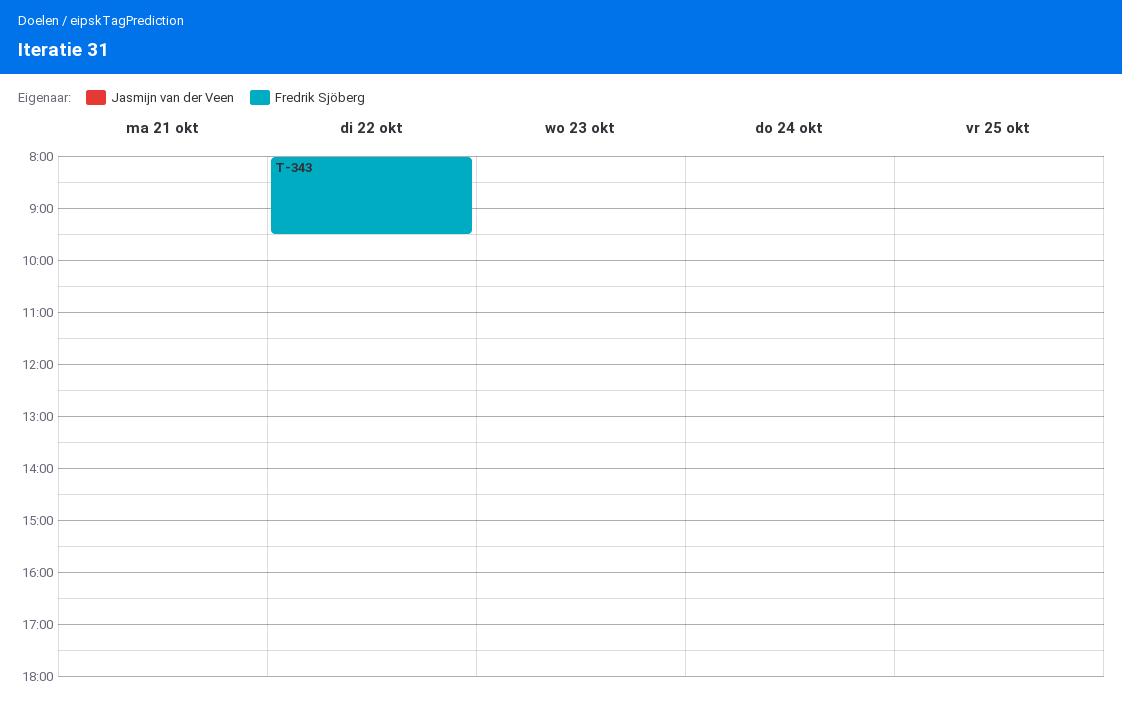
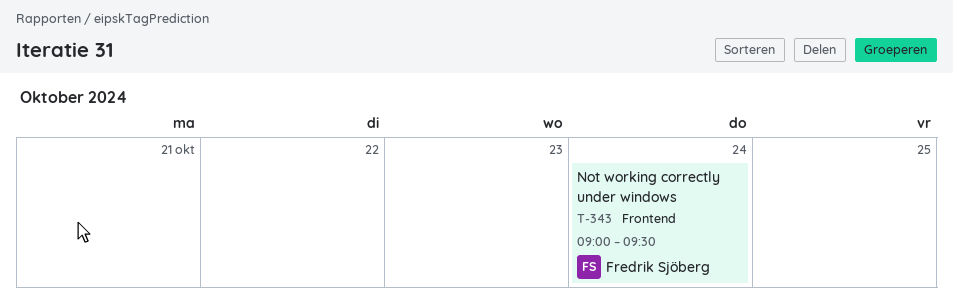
T-343, day: Oct 22 -> Oct 24
T-343, begins: 08:00 -> 09:00

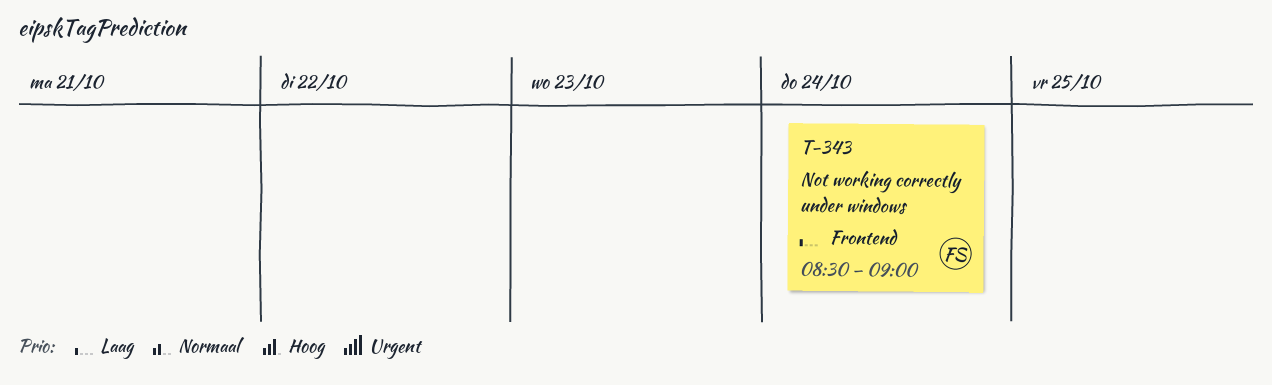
T-343, begins: 09:00 -> 08:30
T-343, ends: 09:30 -> 09:00

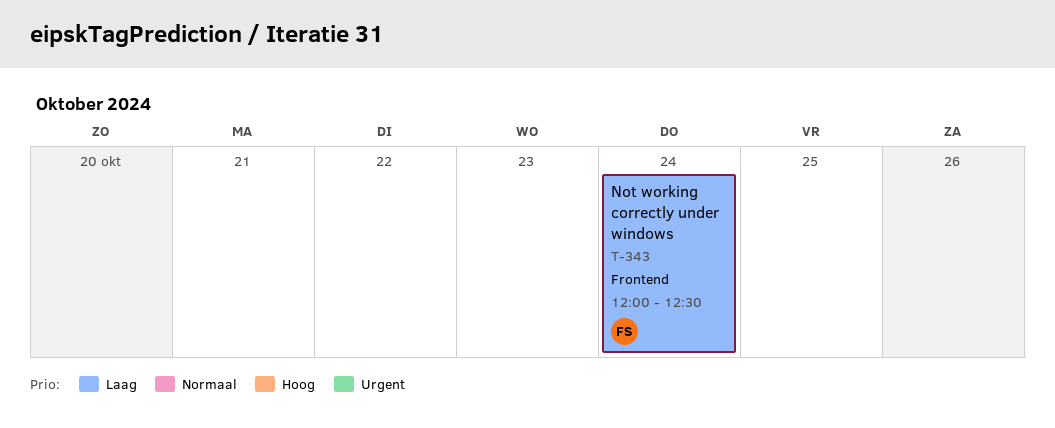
T-343, begins: 08:30 -> 12:00
T-343, ends: 09:00 -> 12:30

